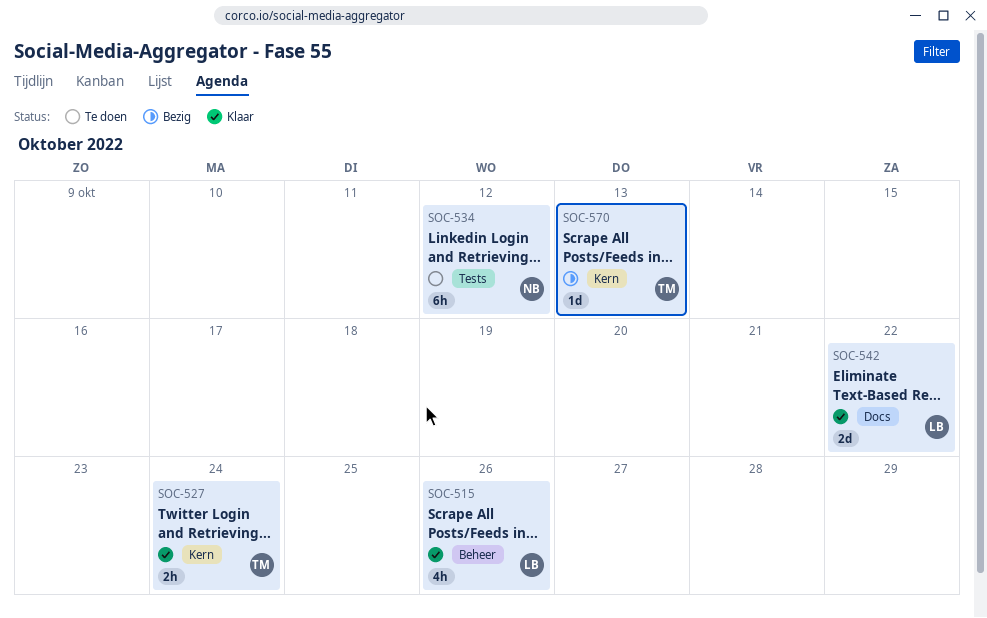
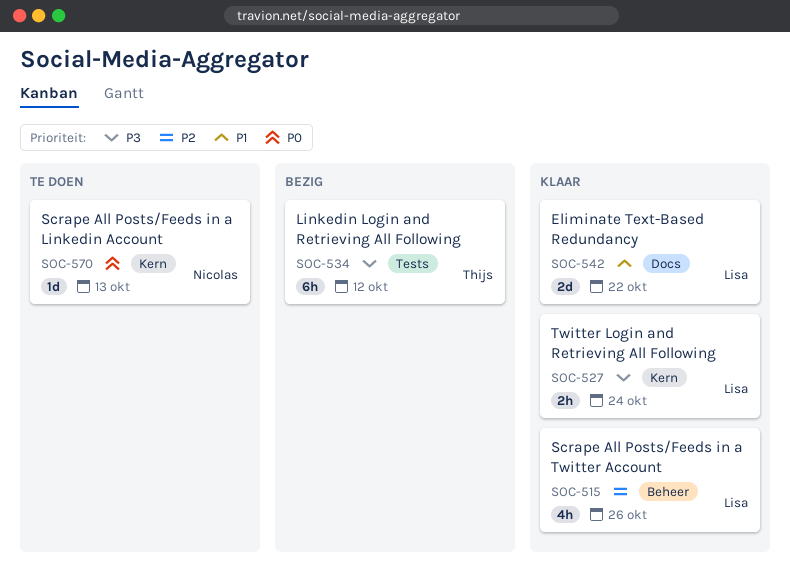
SOC-527, owner: Thijs -> Lisa
SOC-534, status: Te doen -> Bezig
SOC-534, owner: Nicolas -> Thijs
SOC-570, status: Bezig -> Te doen
SOC-570, owner: Thijs -> Nicolas

